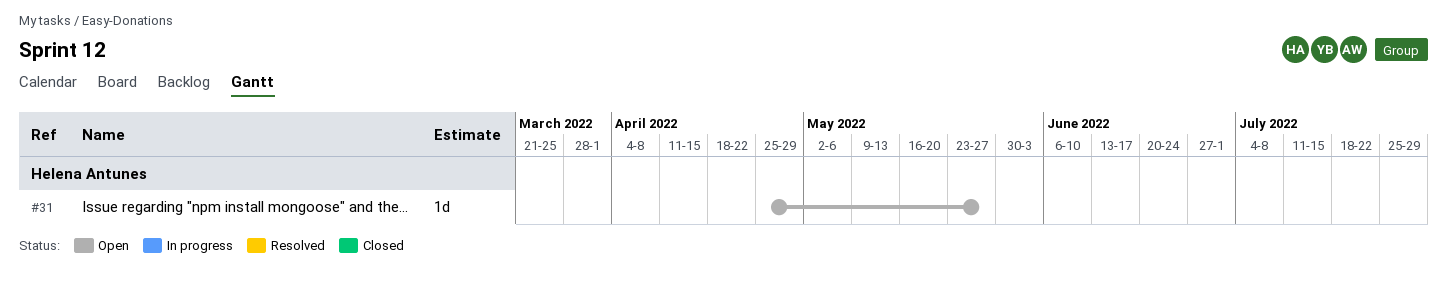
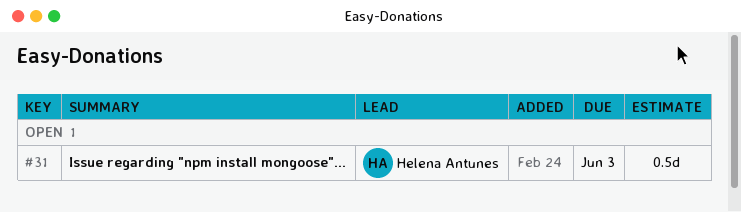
#31, estimate: 1d -> 0.5d
#31, due: May 27 -> Jun 3

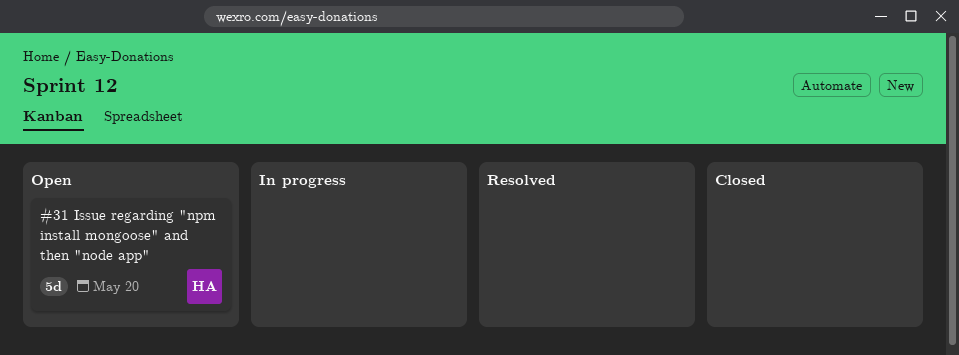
#31, estimate: 0.5d -> 5d
#31, due: Jun 3 -> May 20

